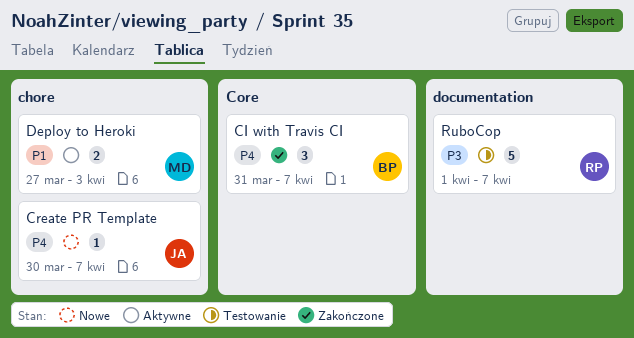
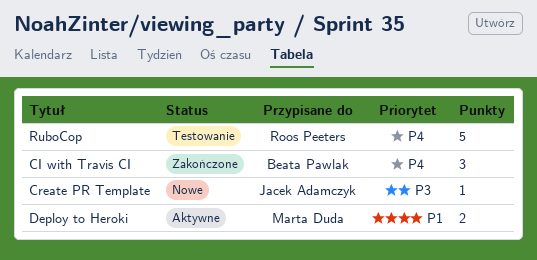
Create PR Template, priority: P4 -> P3
RuboCop, priority: P3 -> P4

